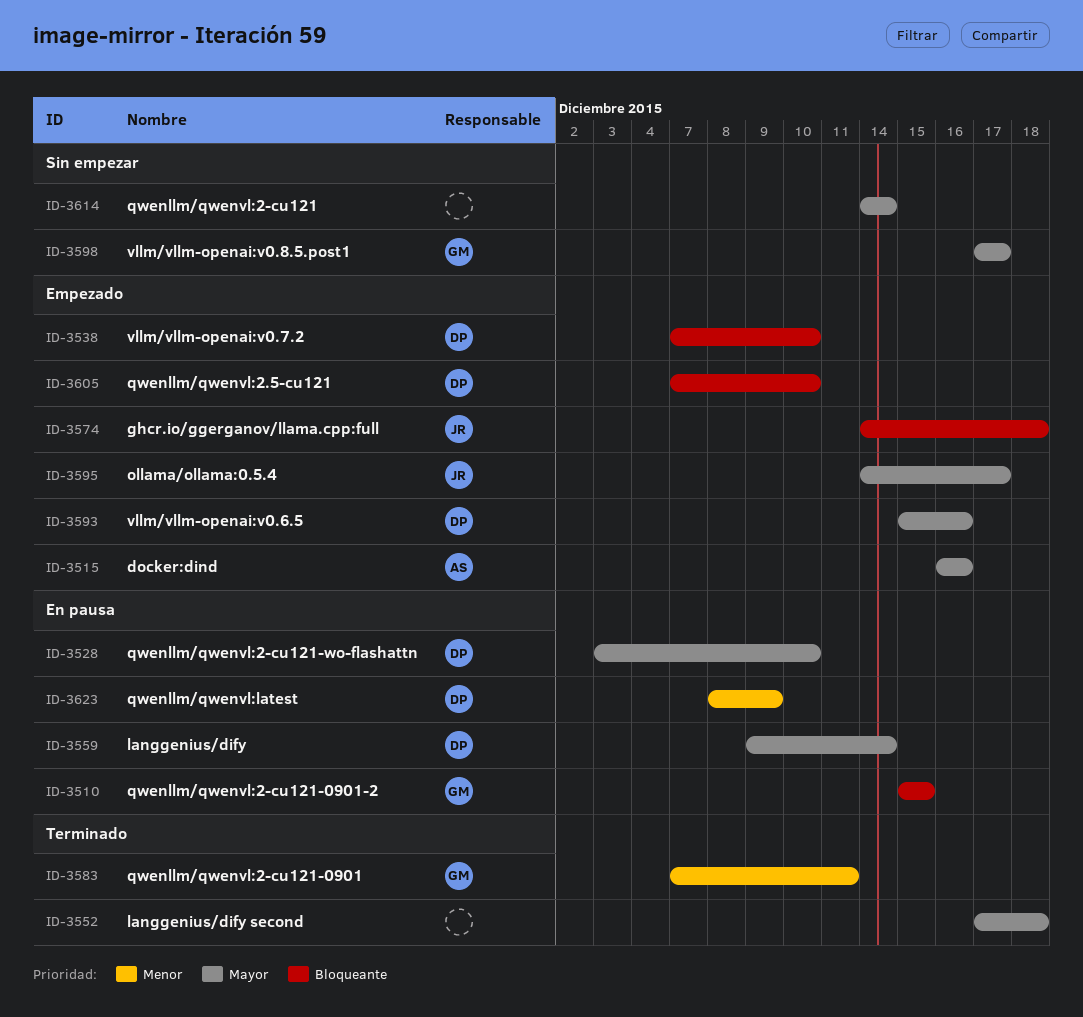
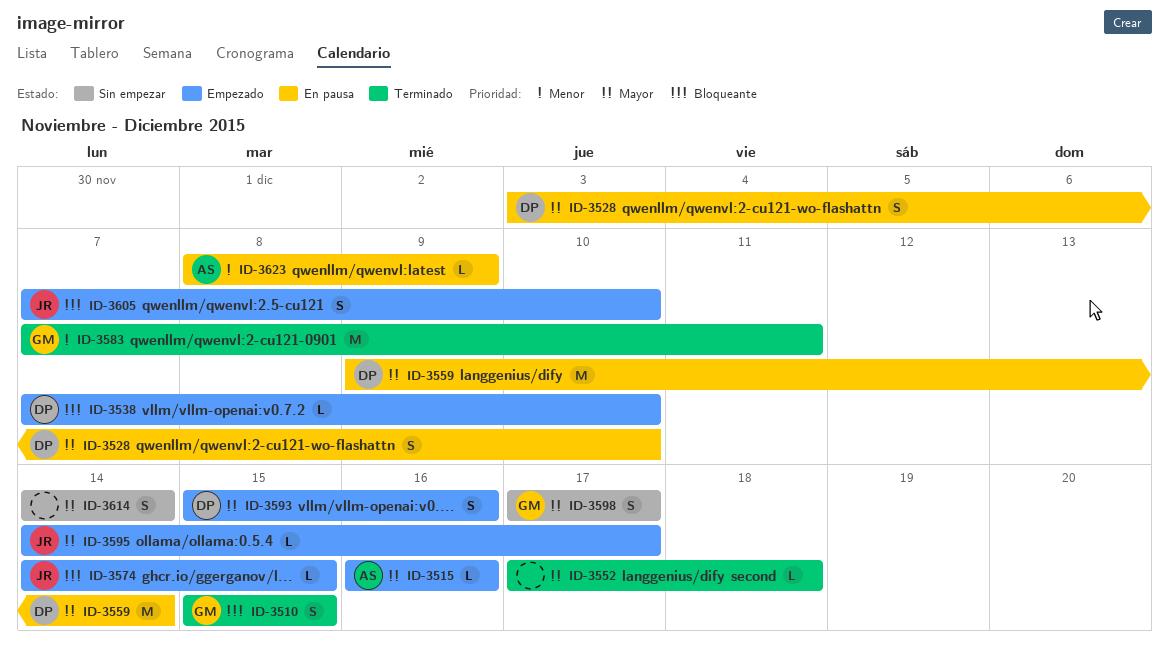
ID-3510, status: En pausa -> Terminado
ID-3574, due: Dec 18 -> Dec 15
ID-3605, owner: DP -> JR
ID-3623, owner: DP -> AS

